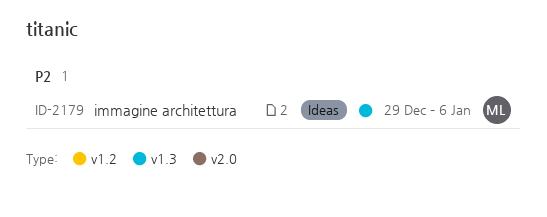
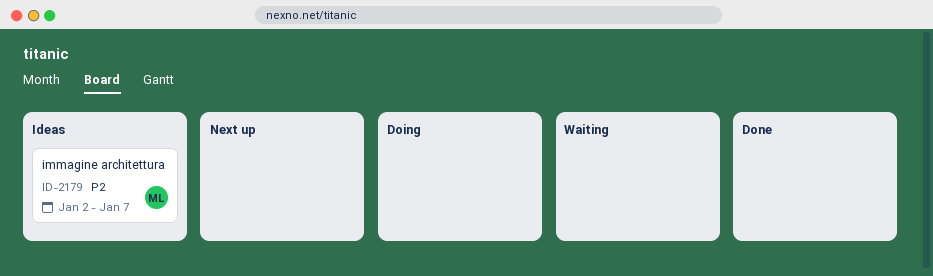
ID-2179, start: Dec 29 -> Jan 2
ID-2179, due: Jan 6 -> Jan 7

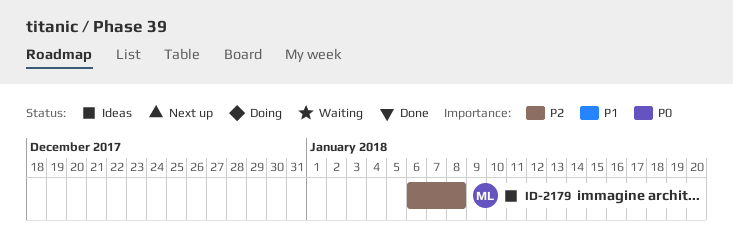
ID-2179, start: Jan 2 -> Jan 6
ID-2179, due: Jan 7 -> Jan 8

